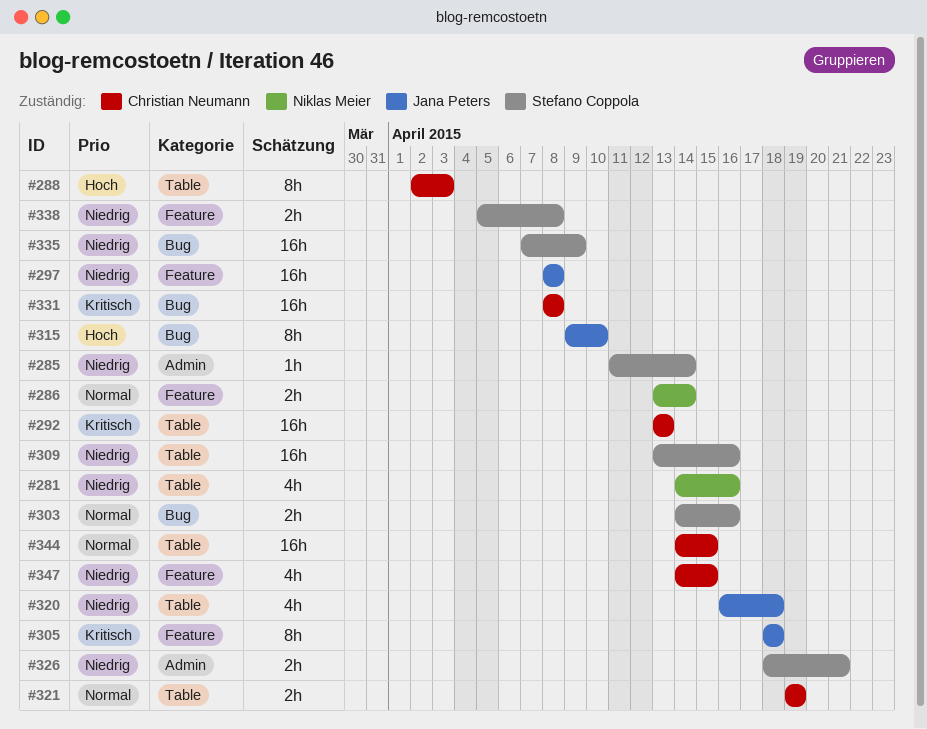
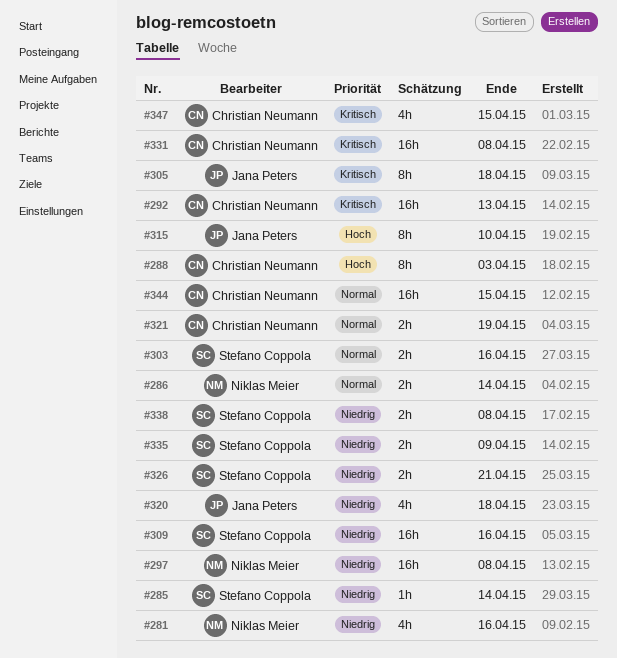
#297, owner: Jana Peters -> Niklas Meier
#335, estimate: 16h -> 2h
#347, priority: Niedrig -> Kritisch

